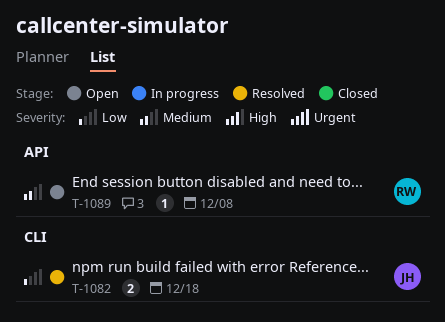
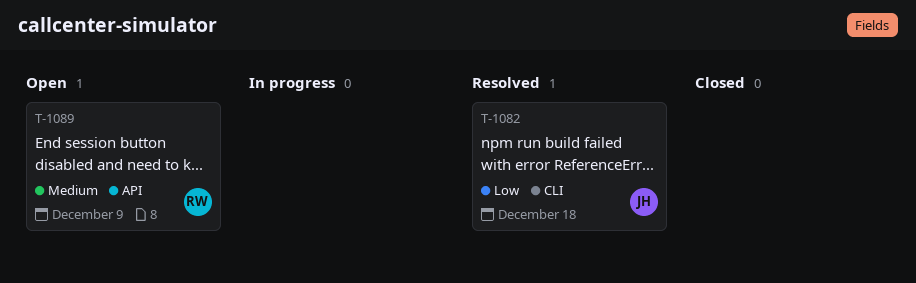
T-1089, due: Dec 8 -> Dec 9

